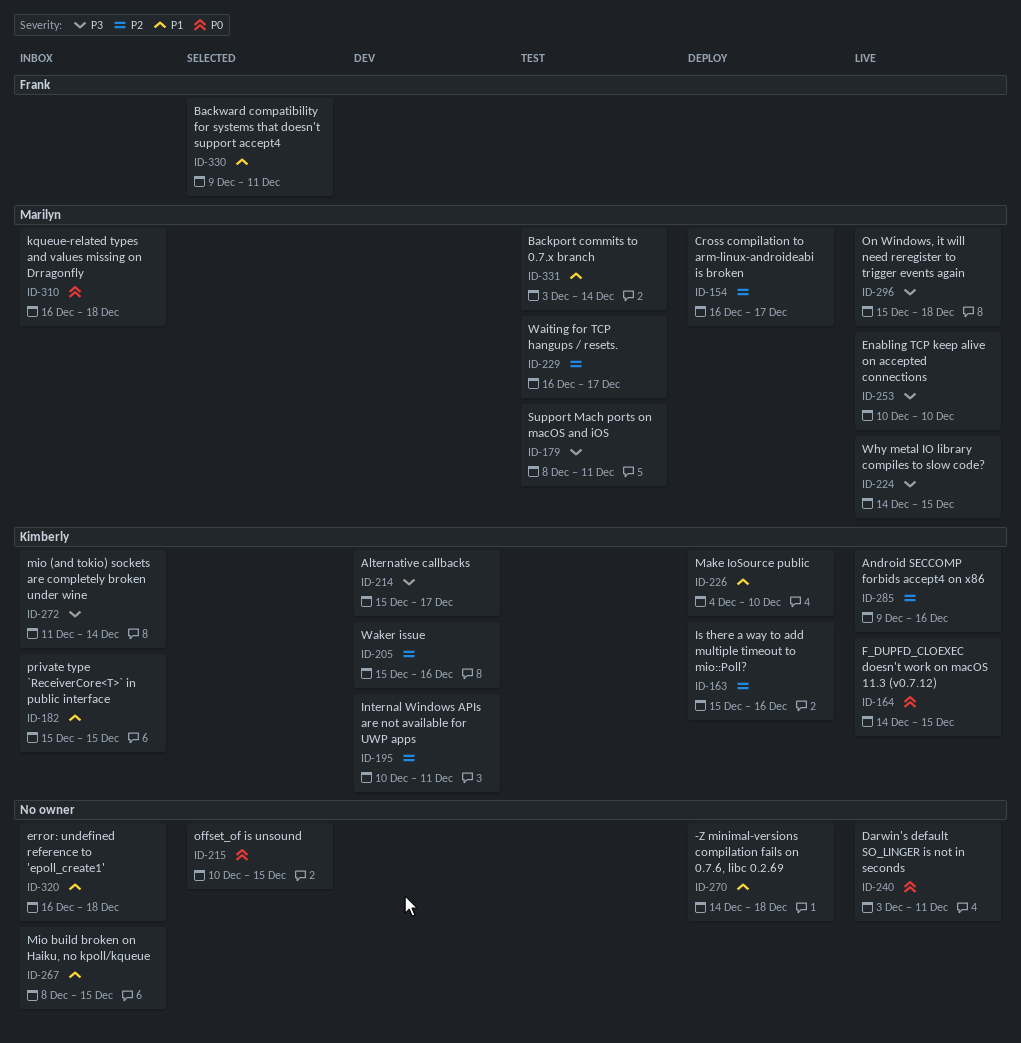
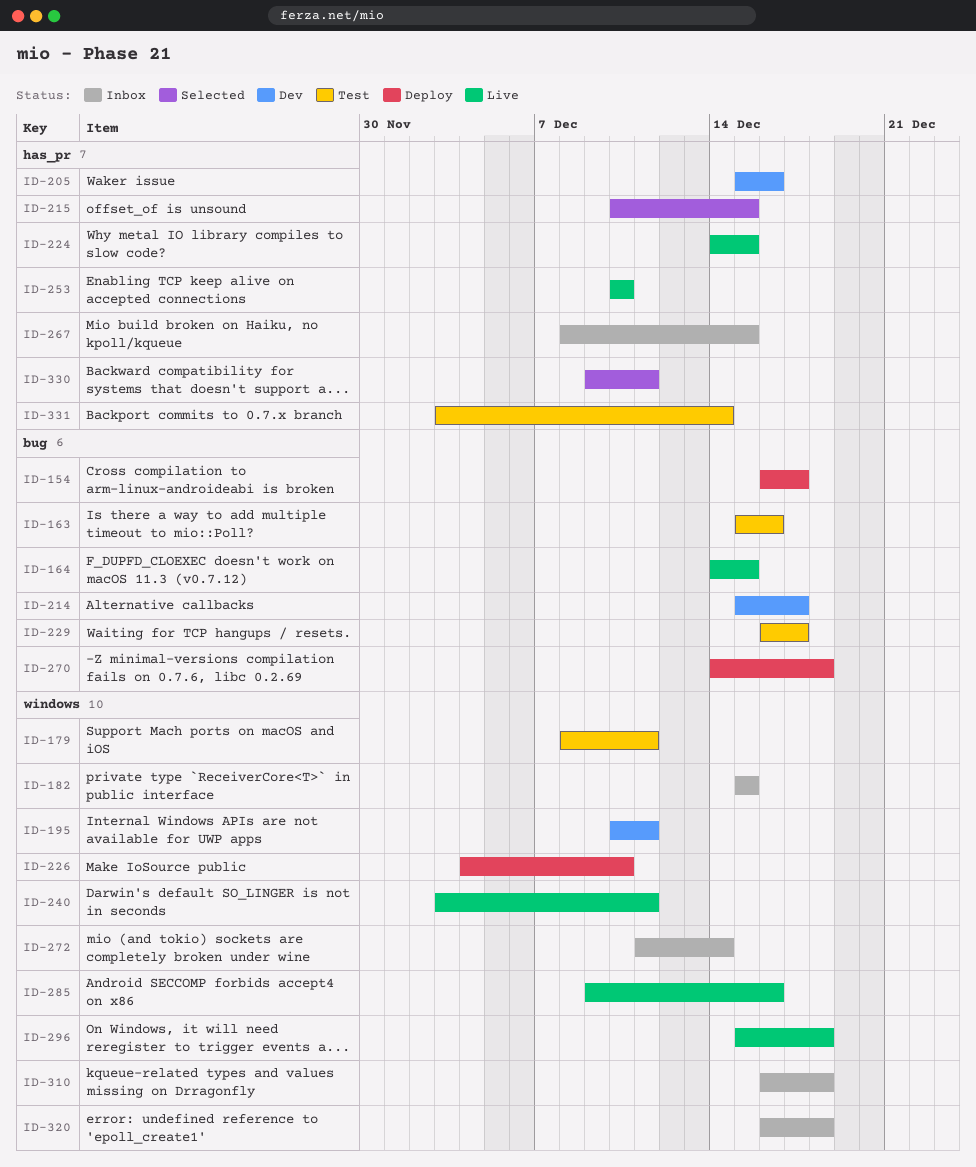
ID-163, status: Deploy -> Test

